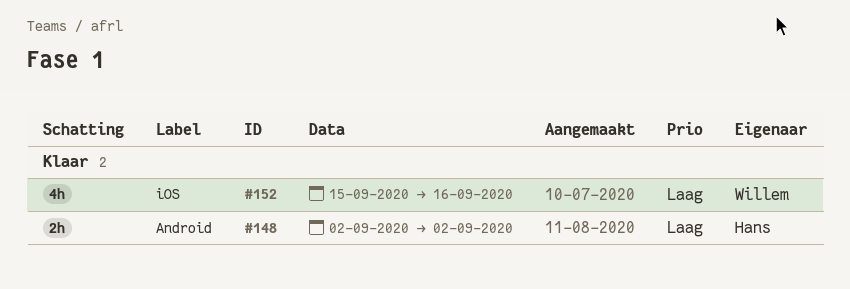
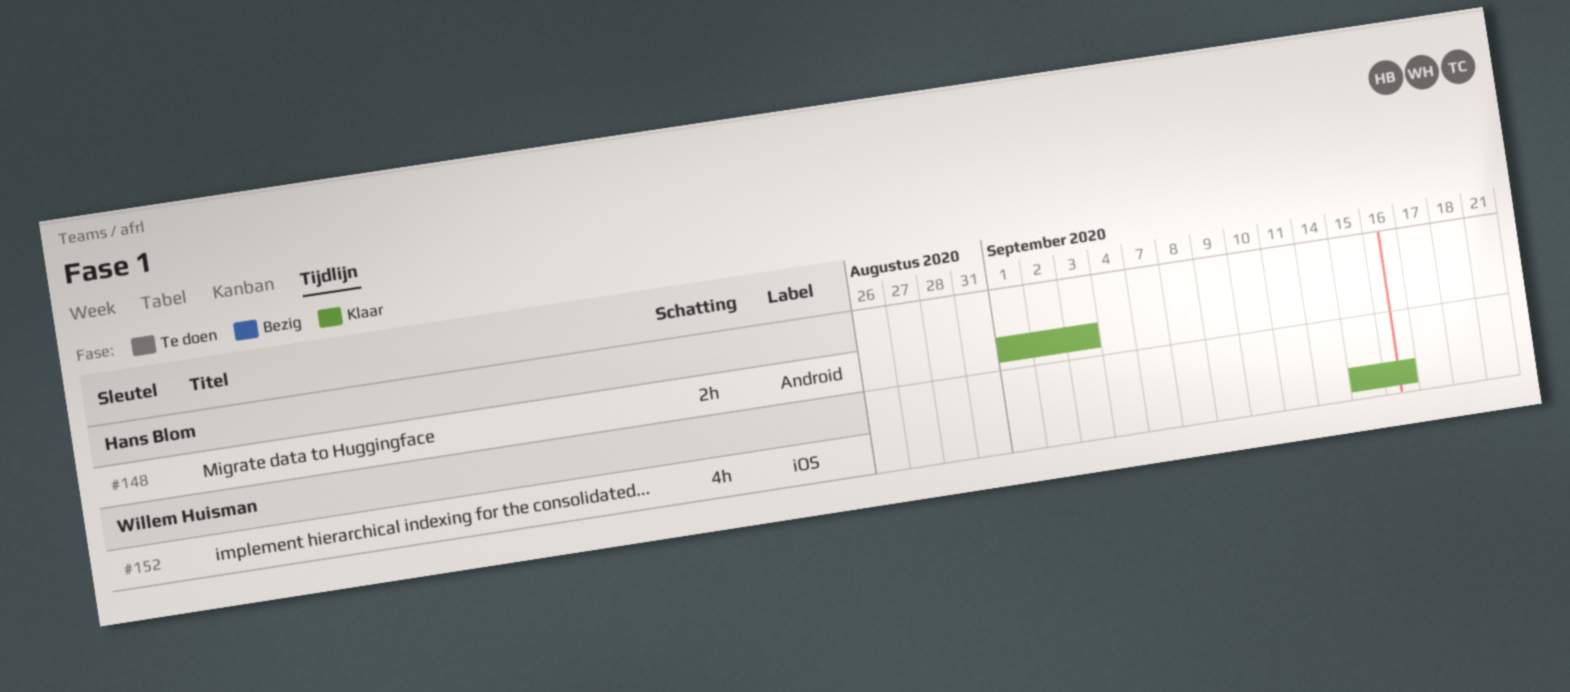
#148, start: Sep 2 -> Sep 1
#148, due: Sep 2 -> Sep 3

